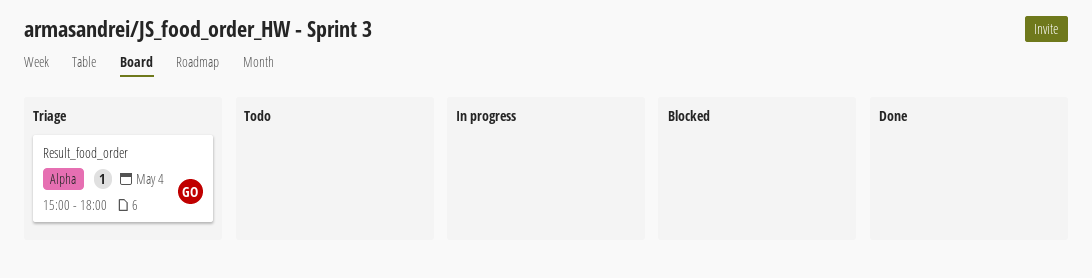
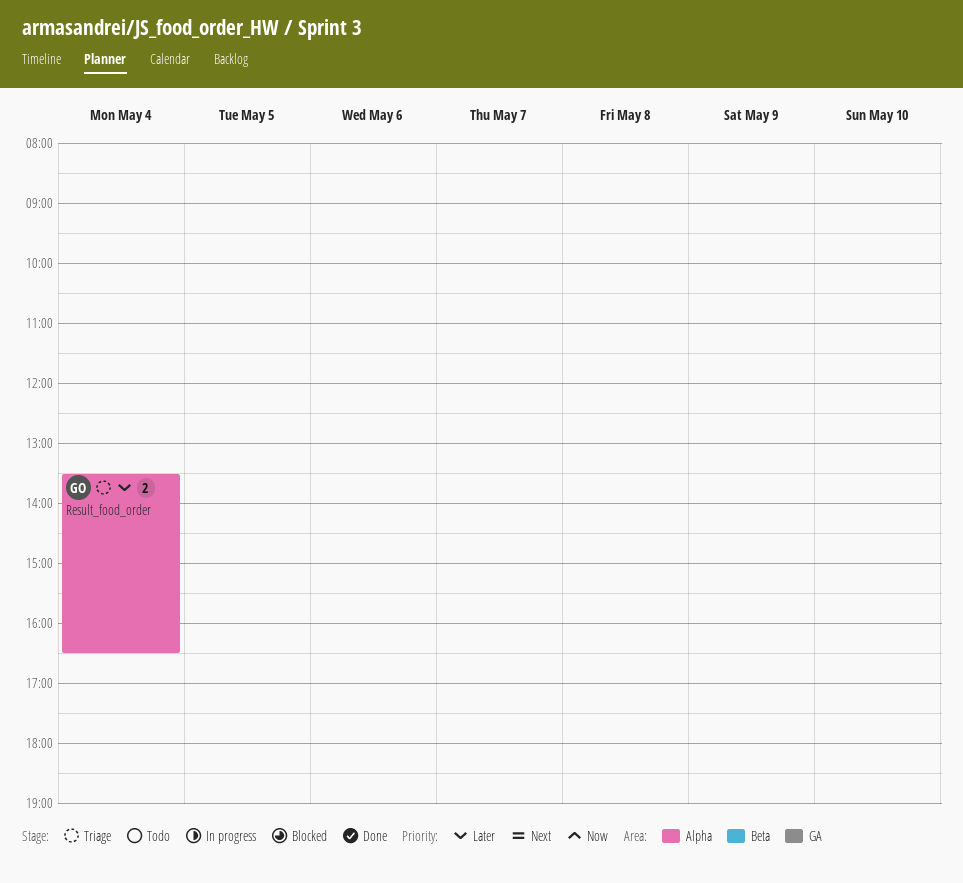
Result_food_order, estimate: 1 -> 2
Result_food_order, begins: 15:00 -> 13:30
Result_food_order, ends: 18:00 -> 16:30

